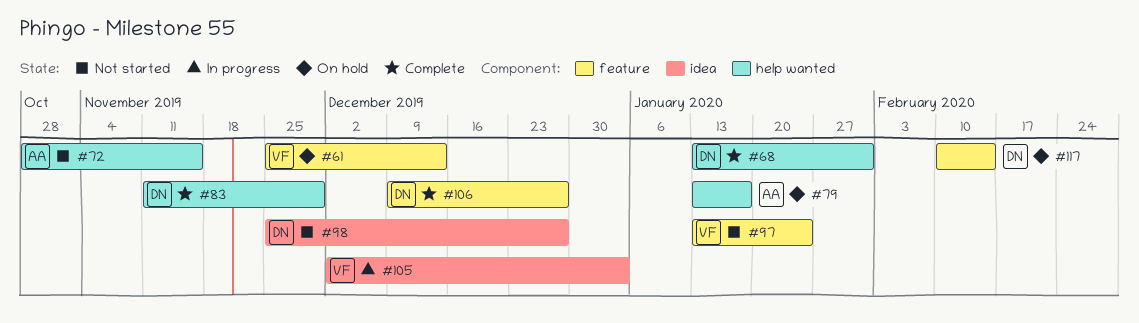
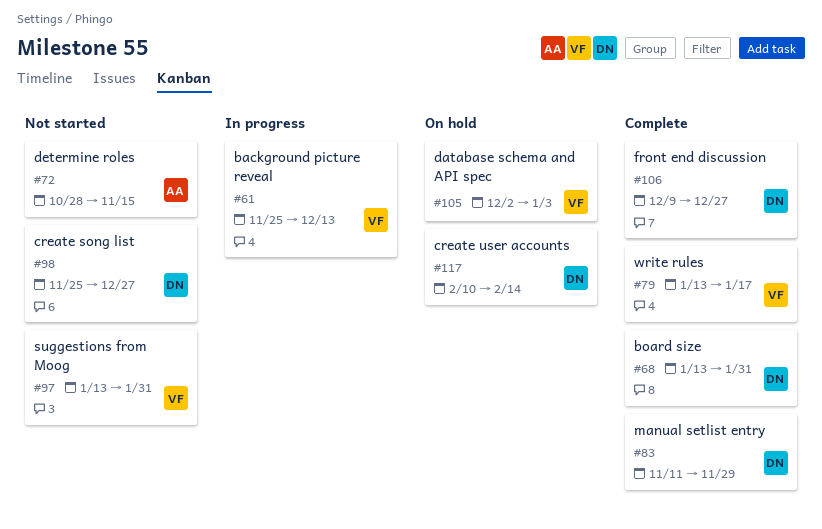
#61, status: On hold -> In progress
#79, status: On hold -> Complete
#79, owner: AA -> VF
#97, due: Jan 24 -> Jan 31
#105, status: In progress -> On hold

